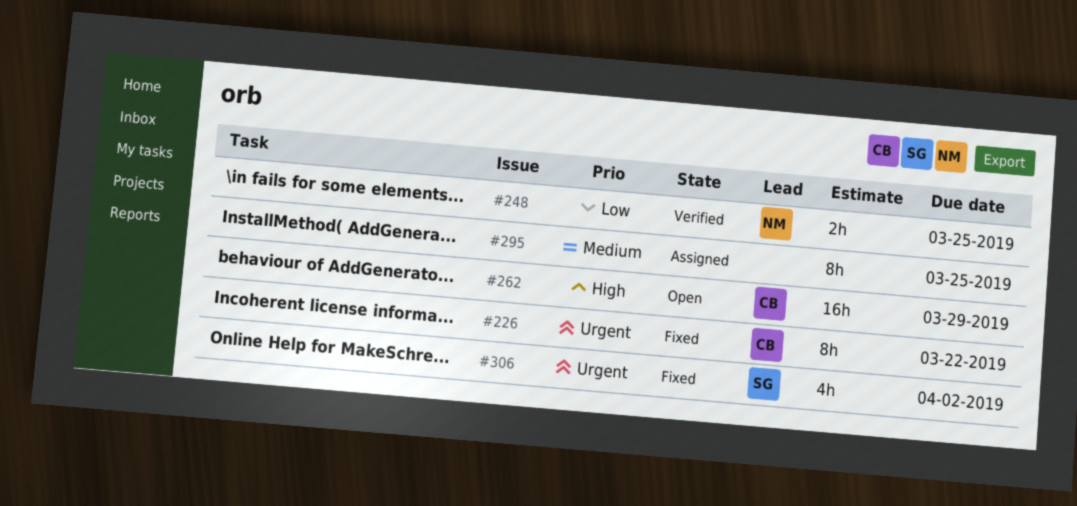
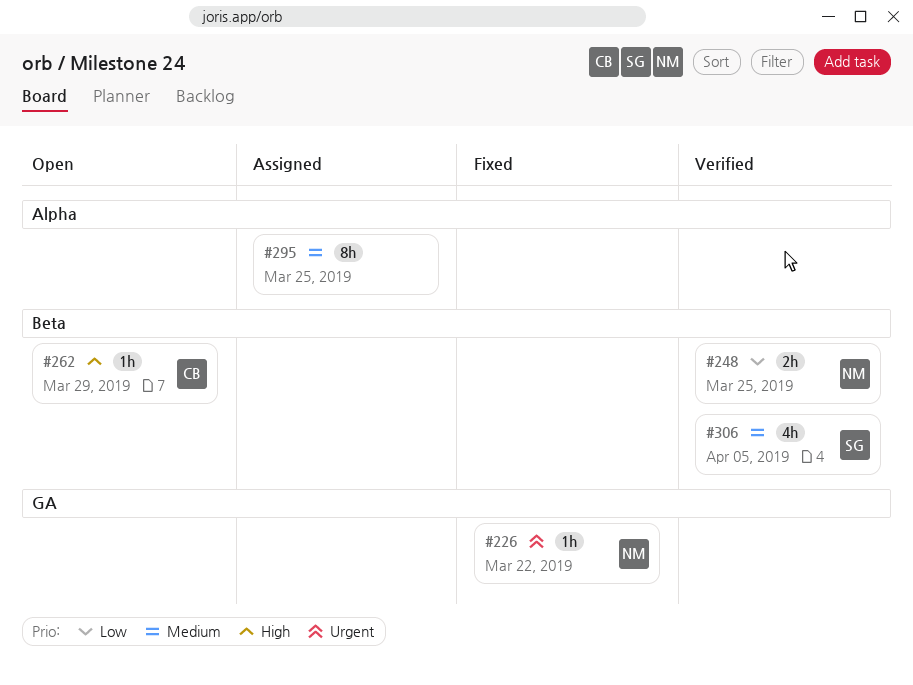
#226, owner: CB -> NM
#226, estimate: 8h -> 1h
#262, estimate: 16h -> 1h
#306, status: Fixed -> Verified
#306, priority: Urgent -> Medium
#306, due: Apr 2 -> Apr 5

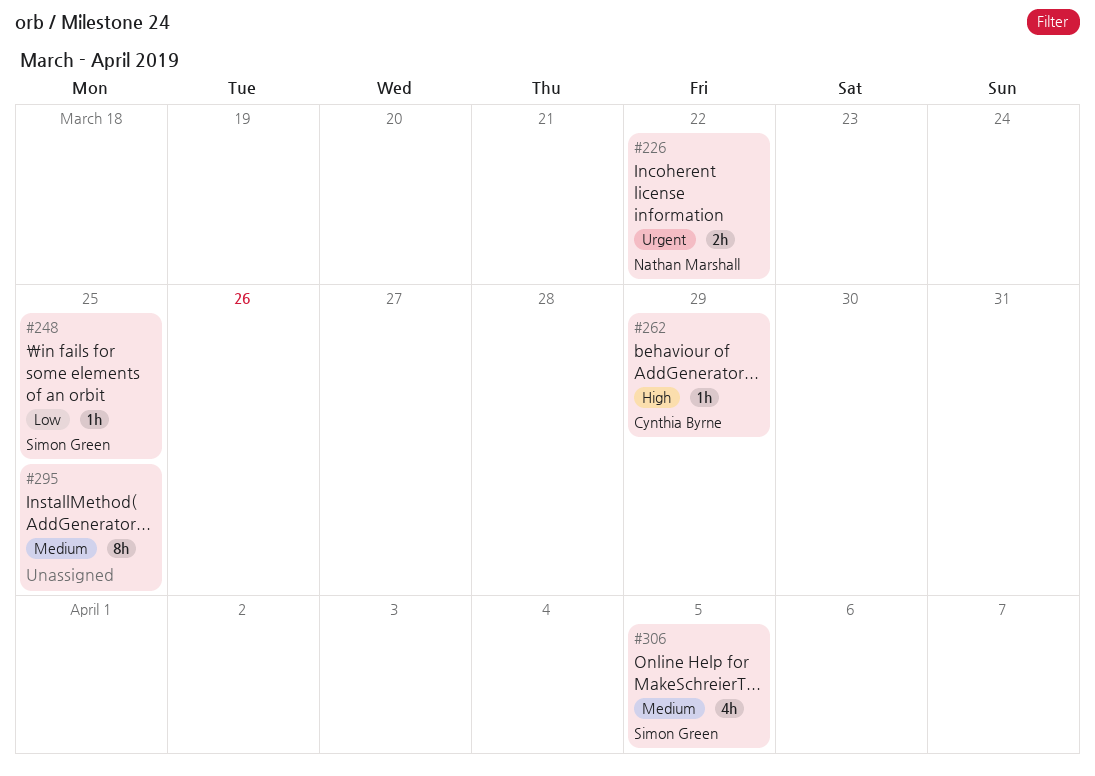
#226, estimate: 1h -> 2h
#248, owner: Nathan Marshall -> Simon Green
#248, estimate: 2h -> 1h

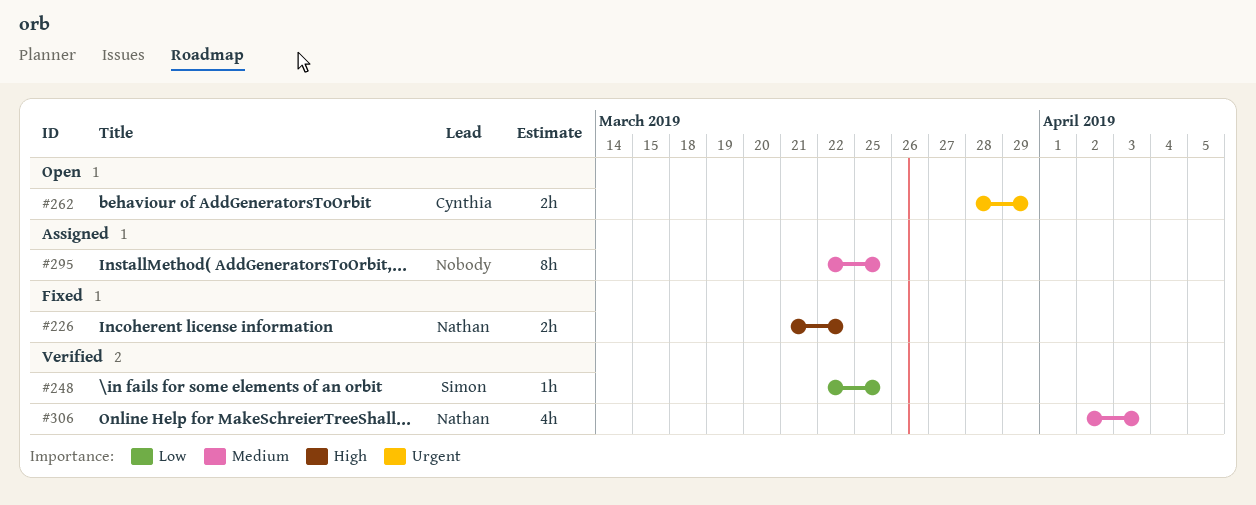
#226, priority: Urgent -> High
#262, priority: High -> Urgent
#262, estimate: 1h -> 2h
#306, owner: Simon Green -> Nathan Marshall
#306, due: Apr 5 -> Apr 3

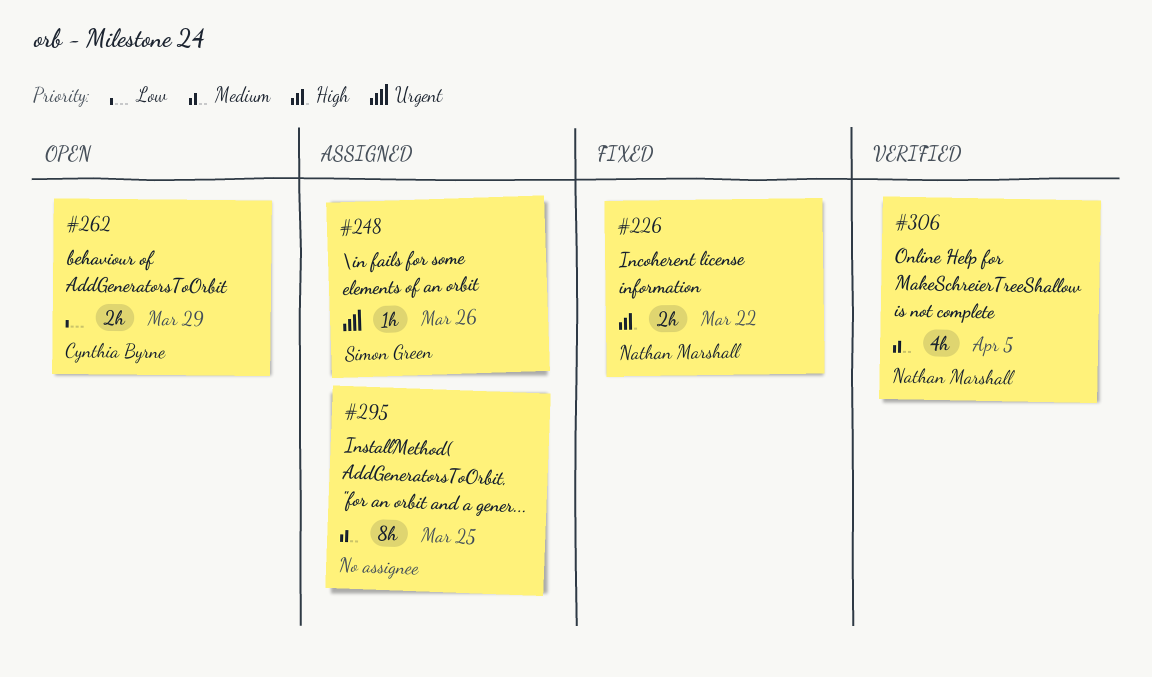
#248, status: Verified -> Assigned
#248, priority: Low -> Urgent
#248, due: Mar 25 -> Mar 26
#262, priority: Urgent -> Low
#306, due: Apr 3 -> Apr 5

